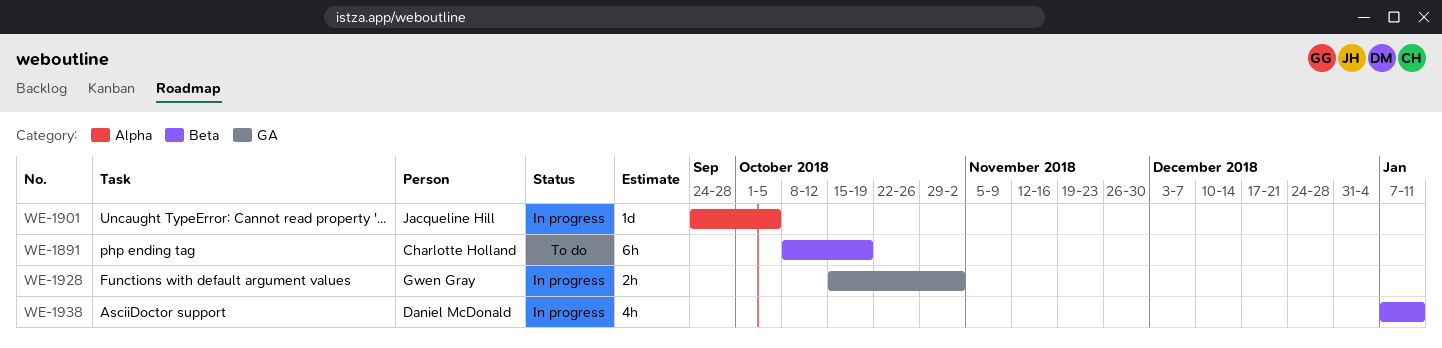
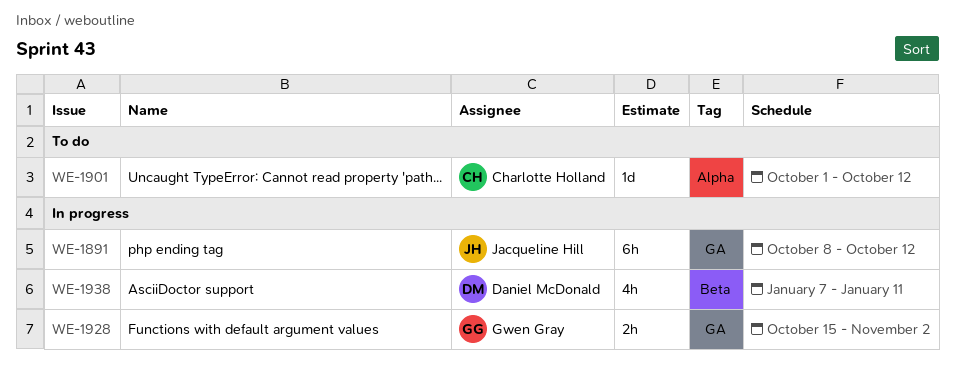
WE-1891, status: To do -> In progress
WE-1891, owner: Charlotte Holland -> Jacqueline Hill
WE-1891, label: Beta -> GA
WE-1891, due: Oct 19 -> Oct 12
WE-1901, status: In progress -> To do
WE-1901, owner: Jacqueline Hill -> Charlotte Holland
WE-1901, start: Sep 24 -> Oct 1
WE-1901, due: Oct 5 -> Oct 12

